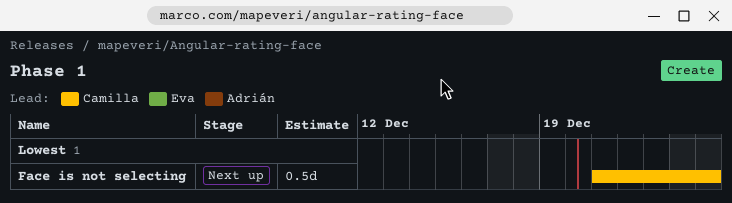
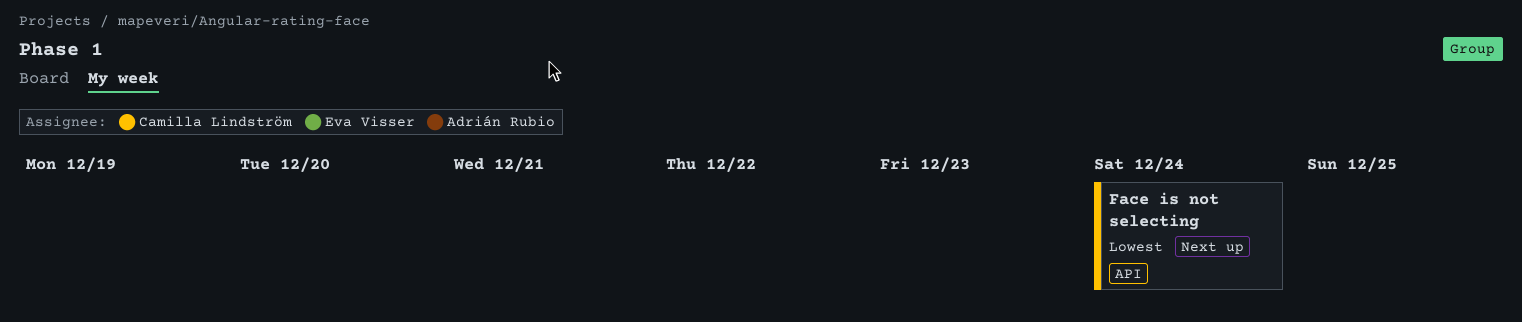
Face is not selecting, due: Dec 25 -> Dec 24

